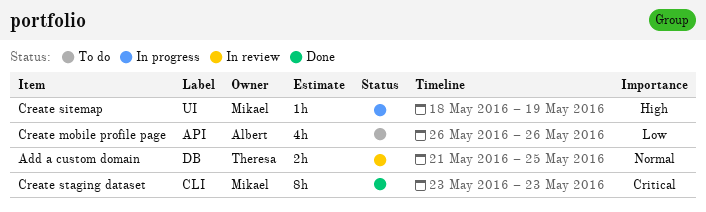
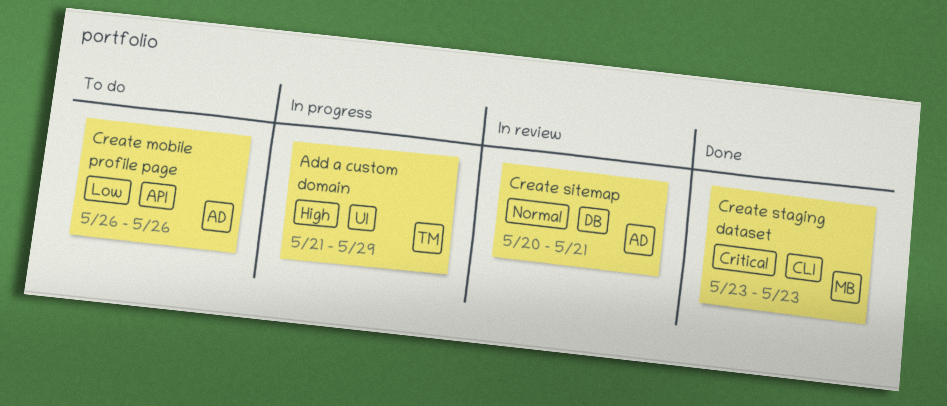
Add a custom domain, status: In review -> In progress
Add a custom domain, priority: Normal -> High
Add a custom domain, label: DB -> UI
Add a custom domain, due: May 25 -> May 29
Create sitemap, status: In progress -> In review
Create sitemap, owner: Mikael -> Albert
Create sitemap, priority: High -> Normal
Create sitemap, label: UI -> DB
Create sitemap, start: May 18 -> May 20
Create sitemap, due: May 19 -> May 21

